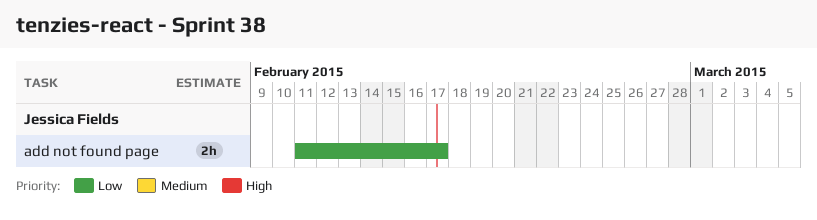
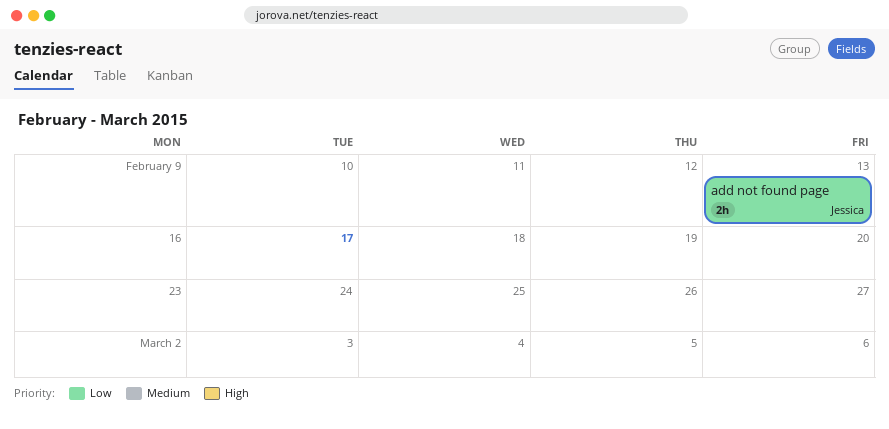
add not found page, due: Feb 17 -> Feb 13

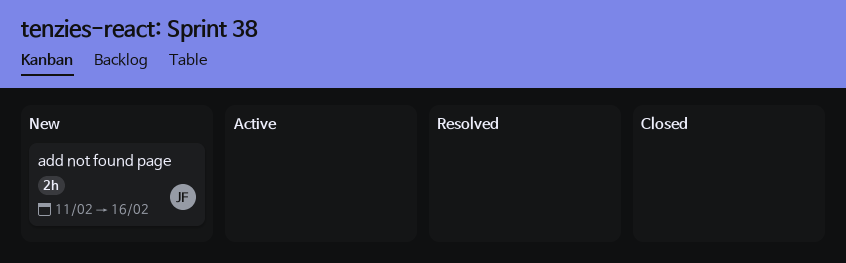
add not found page, due: Feb 13 -> Feb 16

